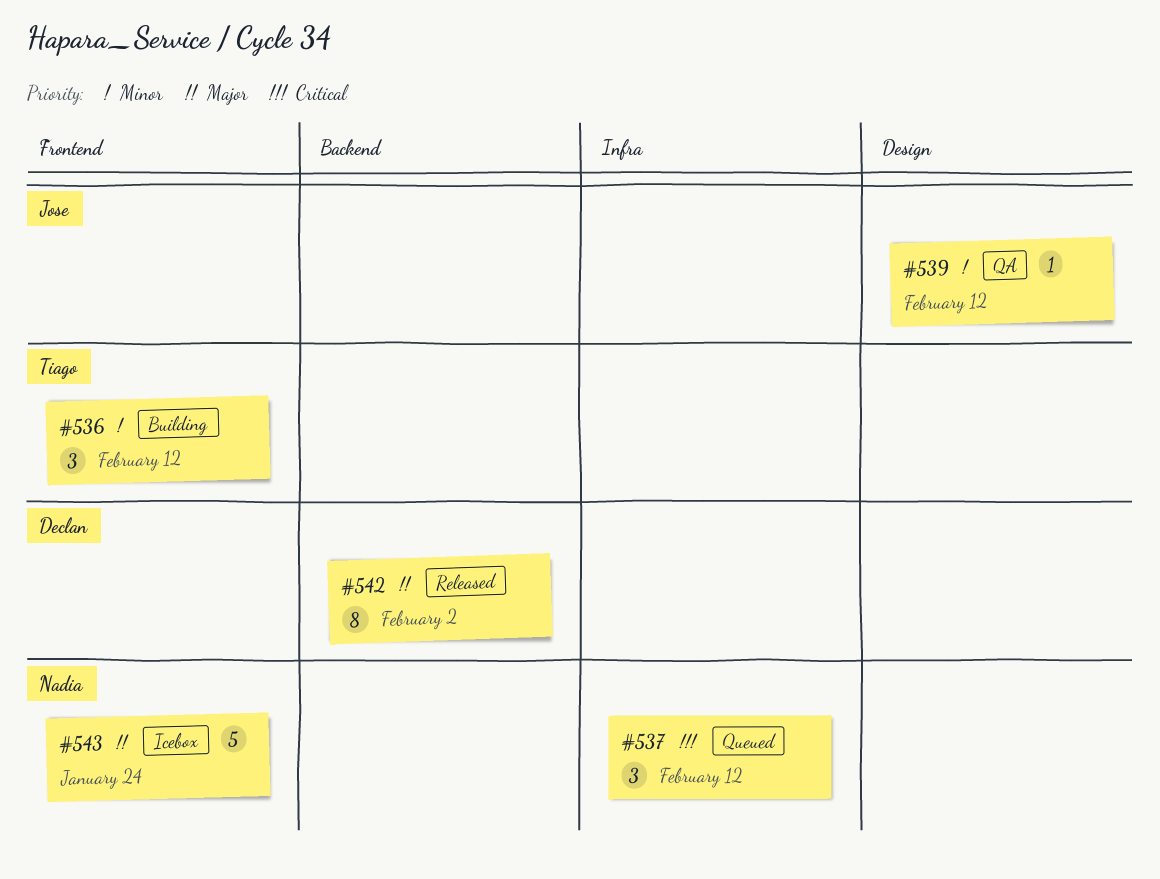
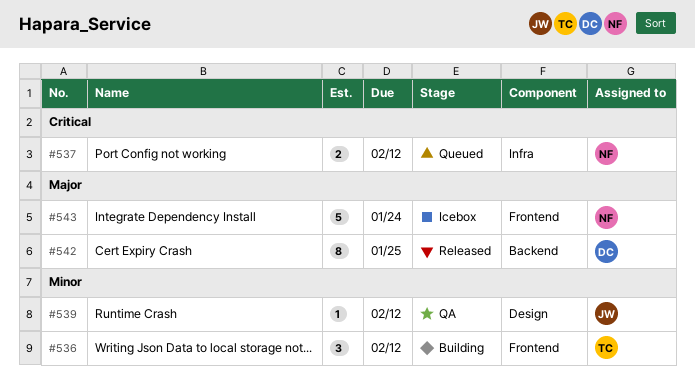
#537, estimate: 3 -> 2
#542, due: Feb 2 -> Jan 25

